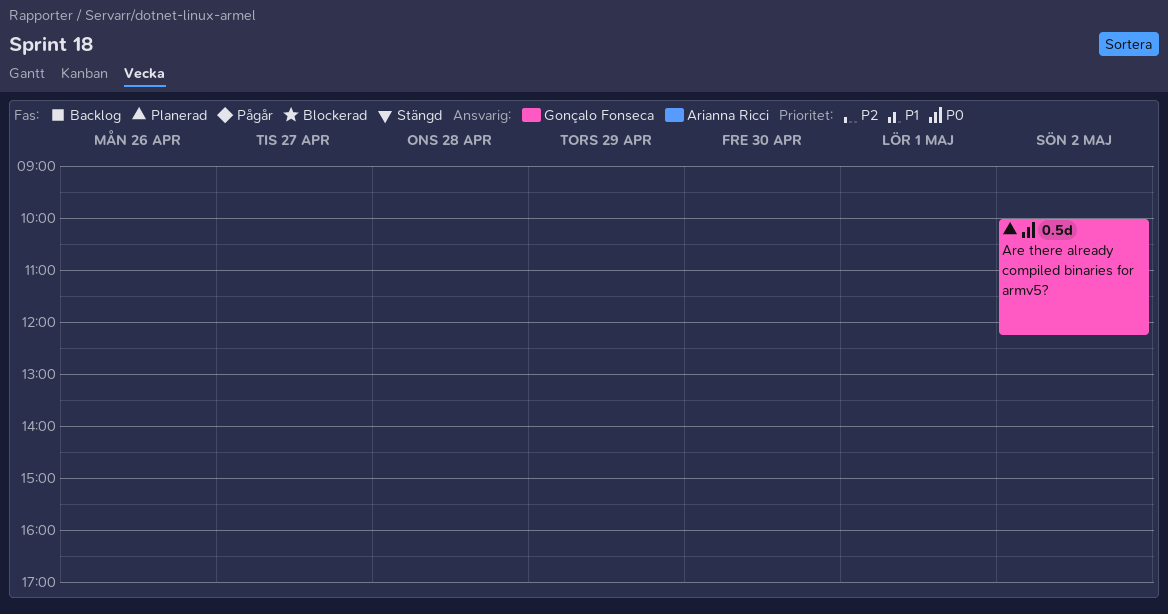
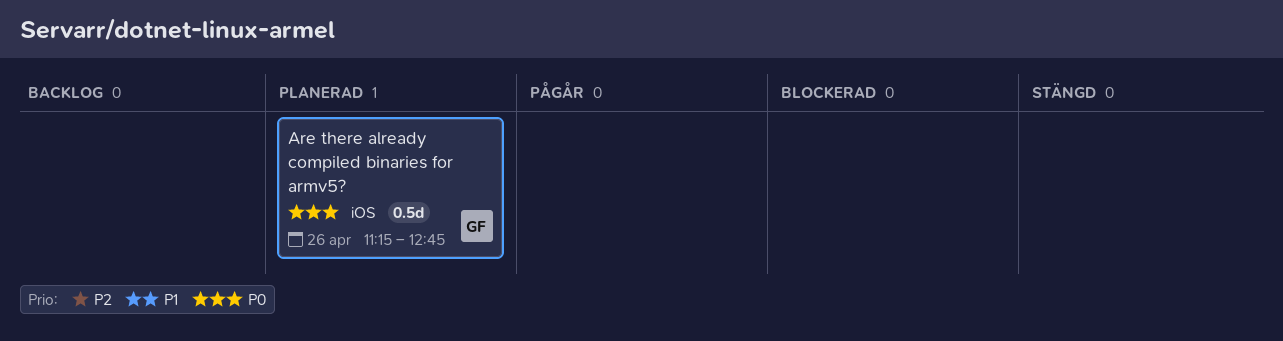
Are there already compiled binaries for armv5?, day: May 2 -> Apr 26
Are there already compiled binaries for armv5?, begins: 10:00 -> 11:15
Are there already compiled binaries for armv5?, ends: 12:15 -> 12:45

